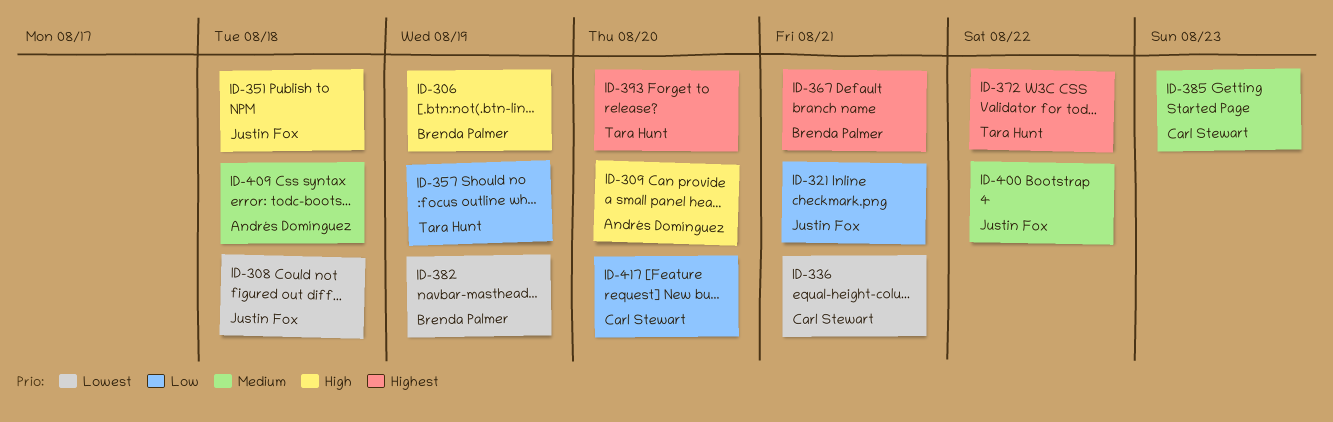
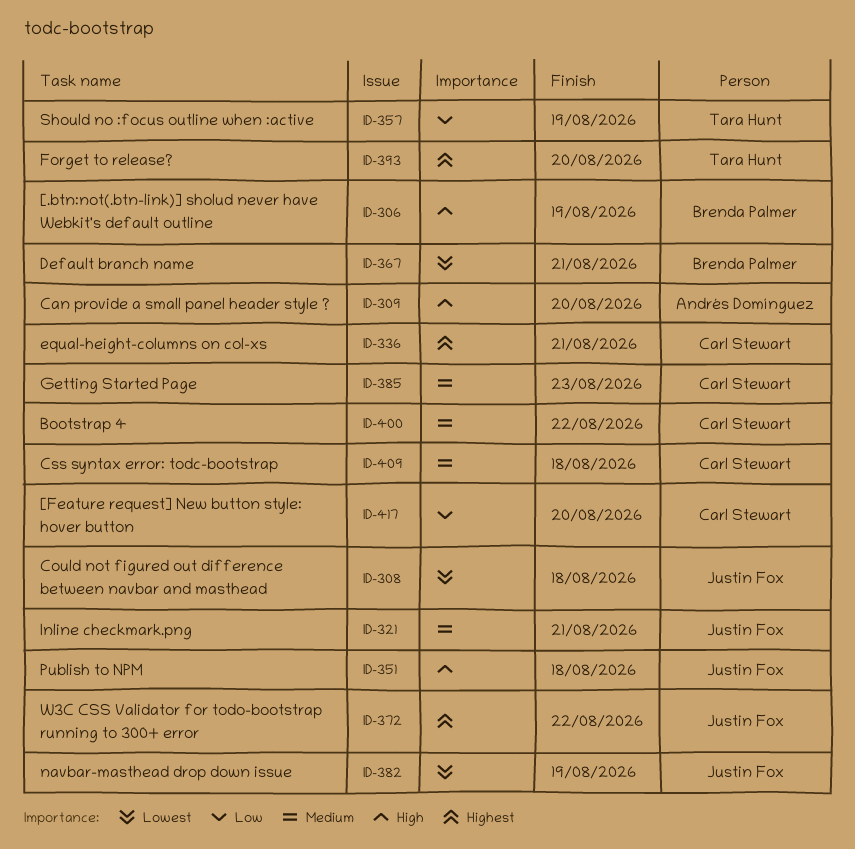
ID-321, priority: Low -> Medium
ID-336, priority: Lowest -> Highest
ID-367, priority: Highest -> Lowest
ID-372, owner: Tara Hunt -> Justin Fox
ID-382, owner: Brenda Palmer -> Justin Fox
ID-400, owner: Justin Fox -> Carl Stewart
ID-409, owner: Andrés Domínguez -> Carl Stewart

